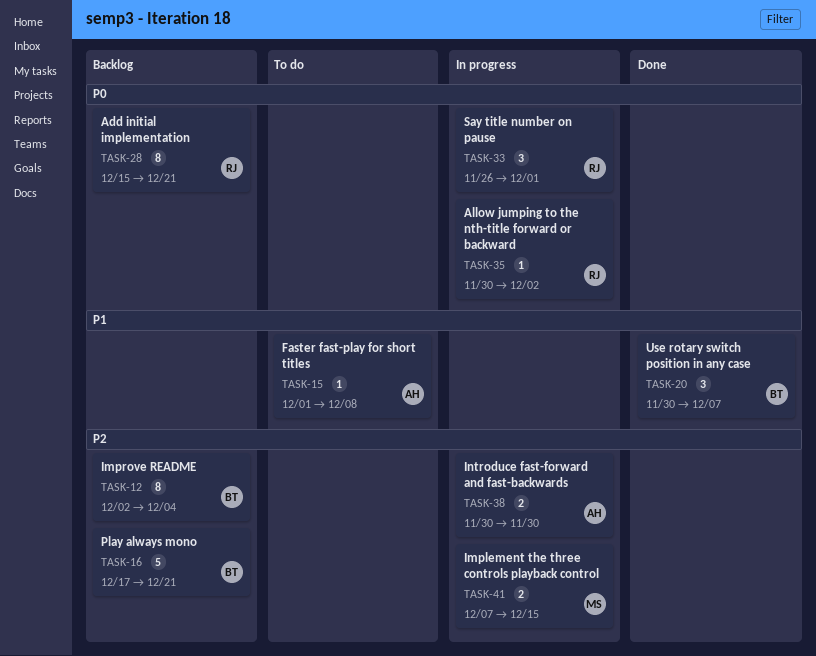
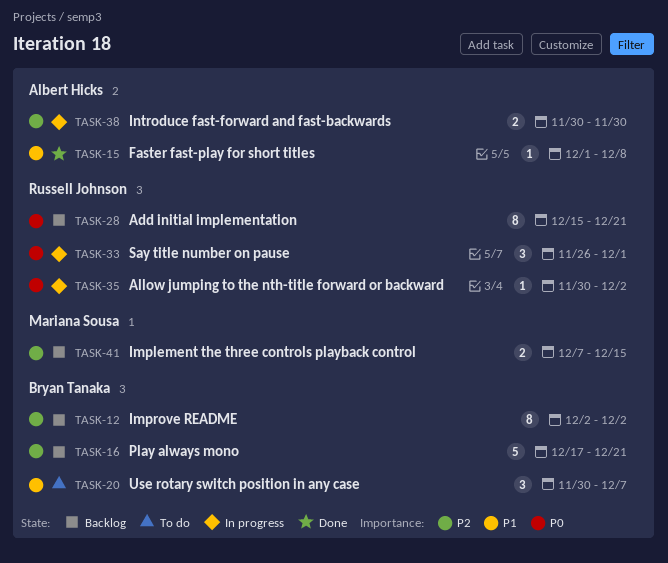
TASK-12, due: Dec 4 -> Dec 2
TASK-15, status: To do -> Done
TASK-20, status: Done -> To do
TASK-41, status: In progress -> Backlog

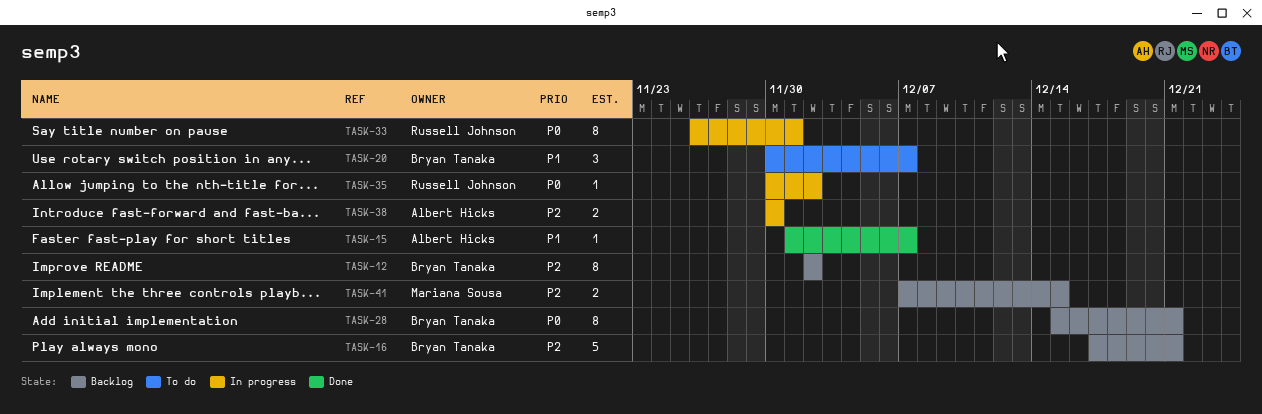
TASK-15, due: Dec 8 -> Dec 7
TASK-28, owner: Russell Johnson -> Bryan Tanaka
TASK-33, estimate: 3 -> 8

